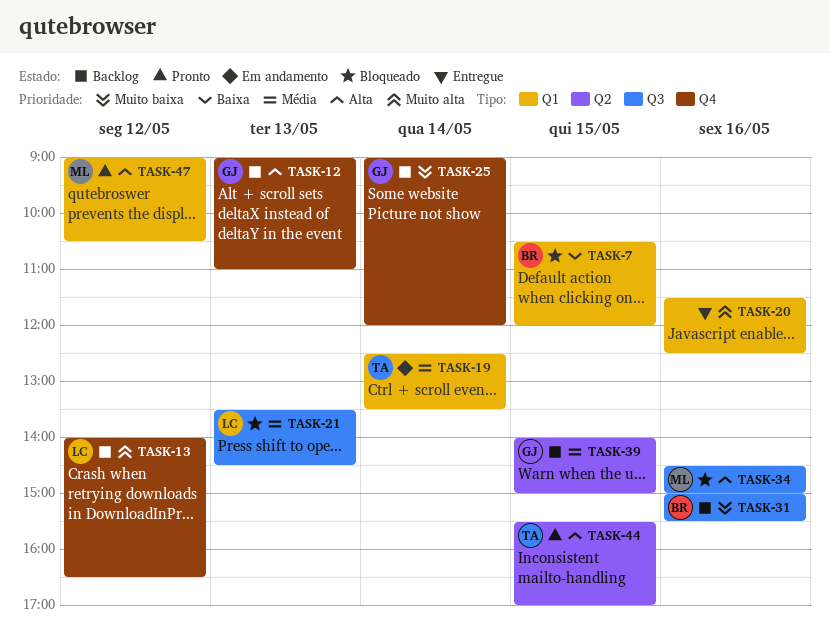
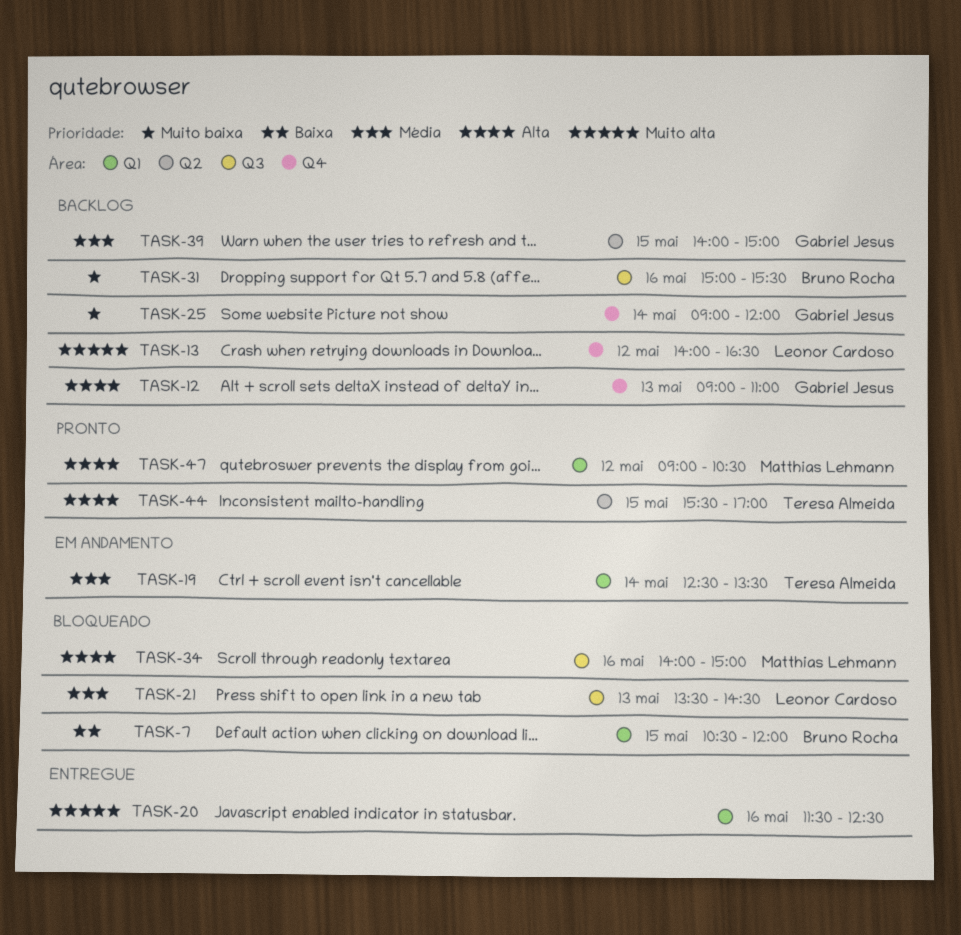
TASK-34, begins: 14:30 -> 14:00

